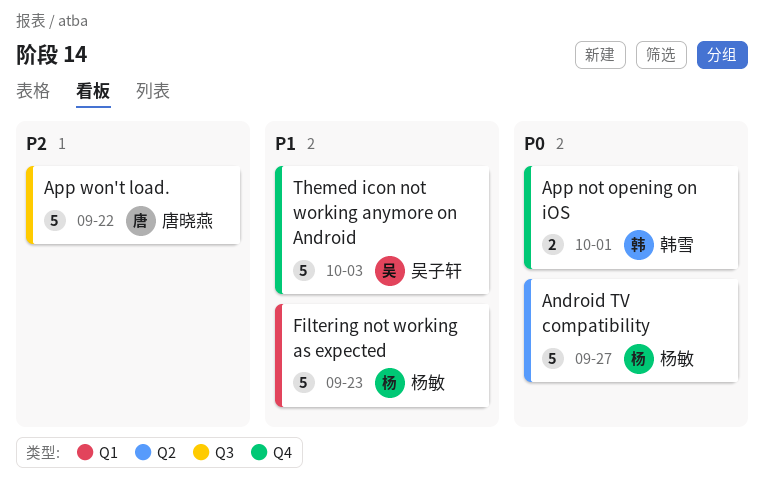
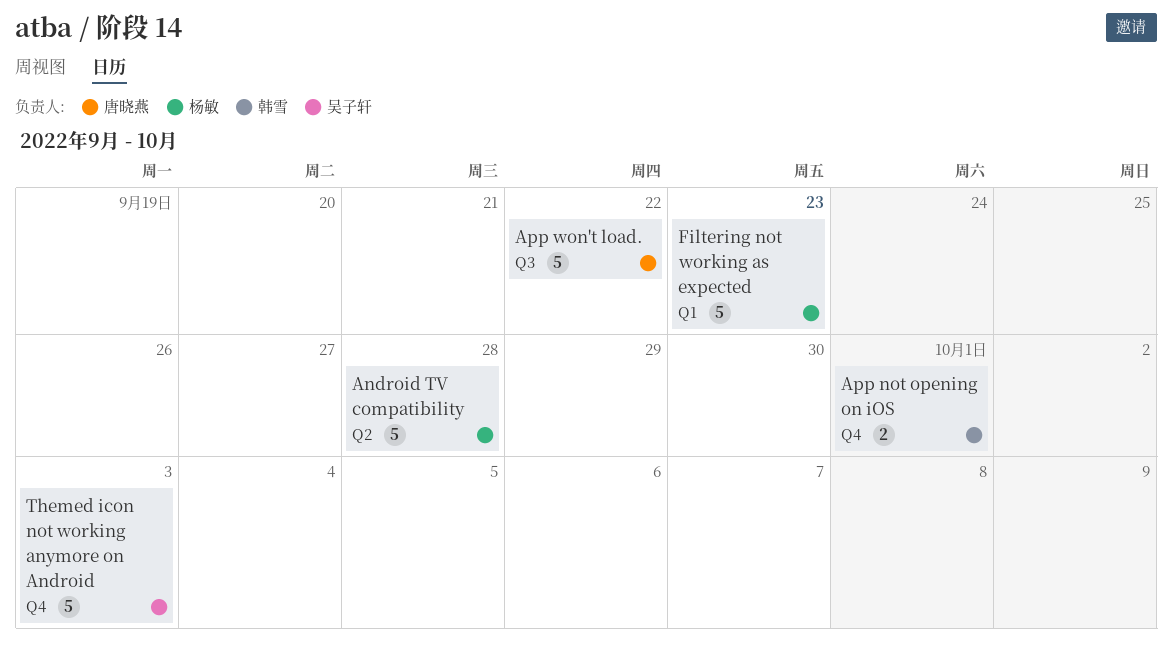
Android TV compatibility, due: Sep 27 -> Sep 28

